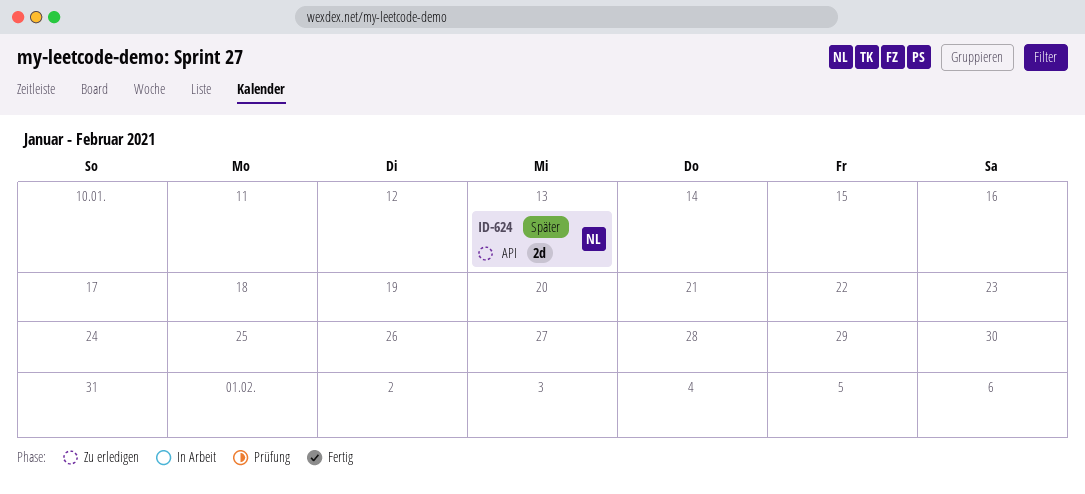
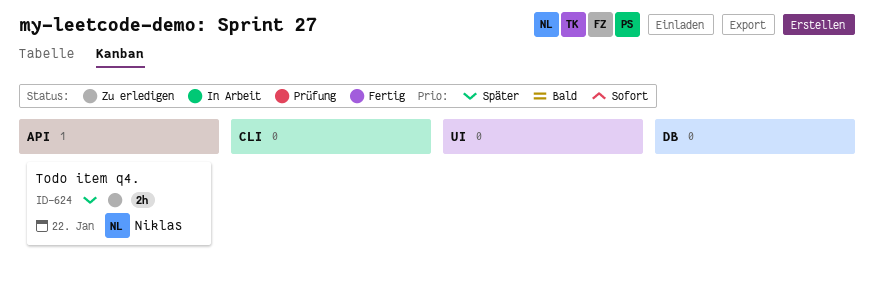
ID-624, estimate: 2d -> 2h
ID-624, due: Jan 13 -> Jan 22

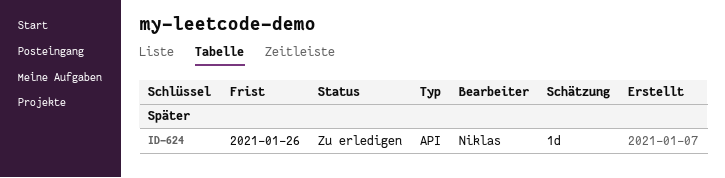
ID-624, estimate: 2h -> 1d
ID-624, due: Jan 22 -> Jan 26

